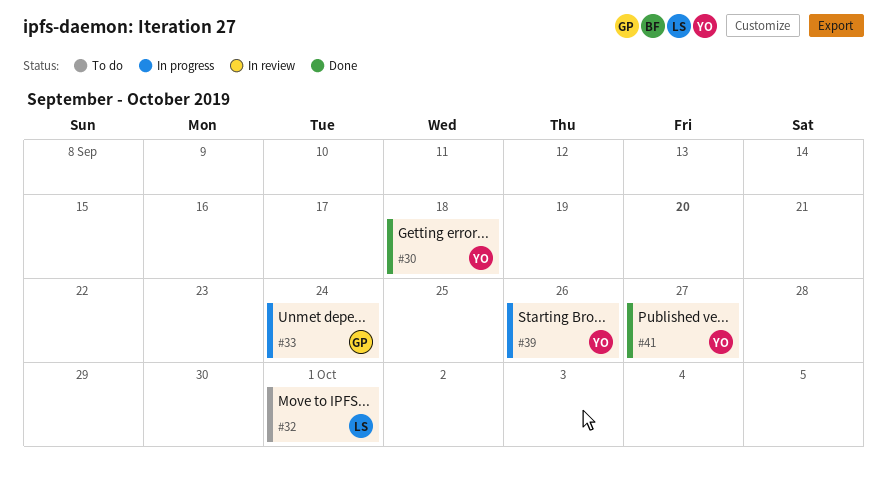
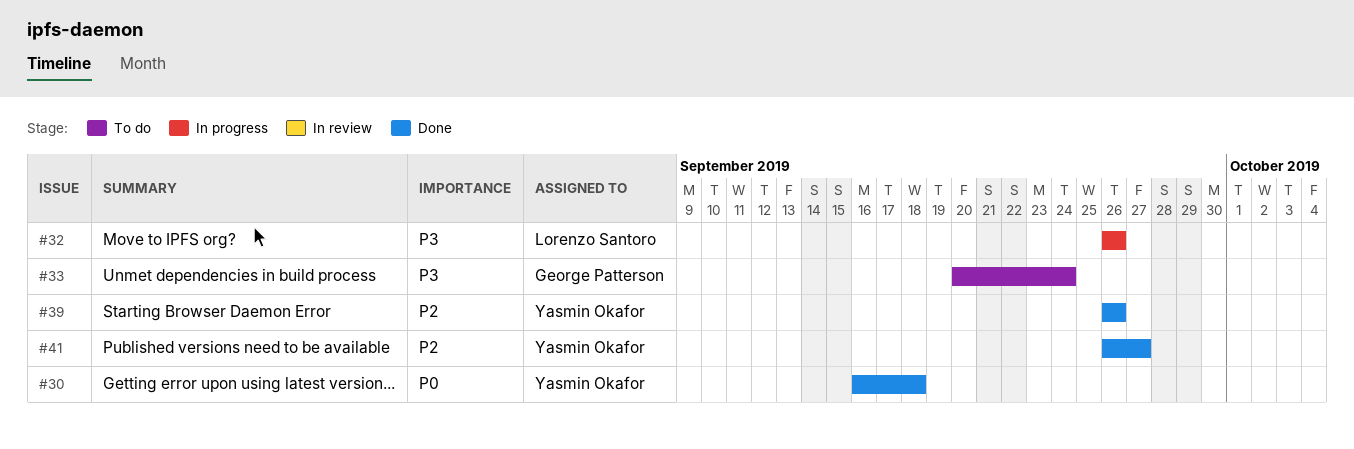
#32, status: To do -> In progress
#32, due: Oct 1 -> Sep 26
#33, status: In progress -> To do
#39, status: In progress -> Done

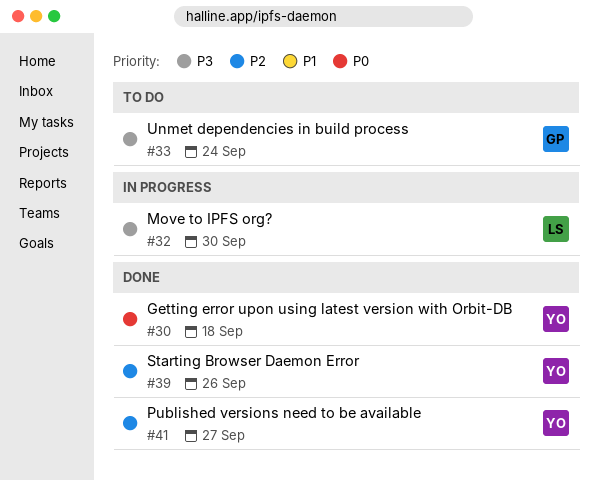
#32, due: Sep 26 -> Sep 30

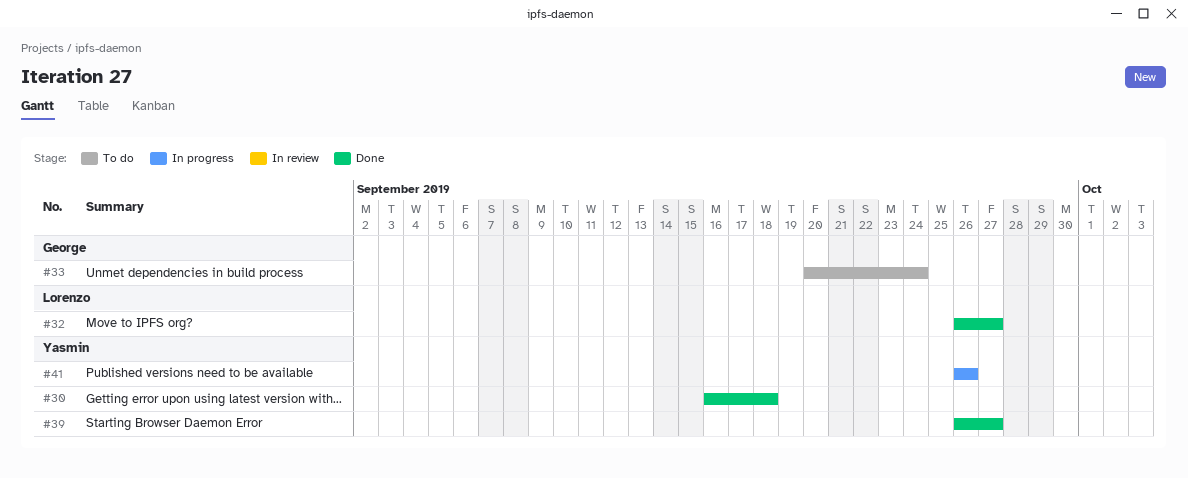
#32, status: In progress -> Done
#32, due: Sep 30 -> Sep 27
#39, due: Sep 26 -> Sep 27
#41, status: Done -> In progress
#41, due: Sep 27 -> Sep 26

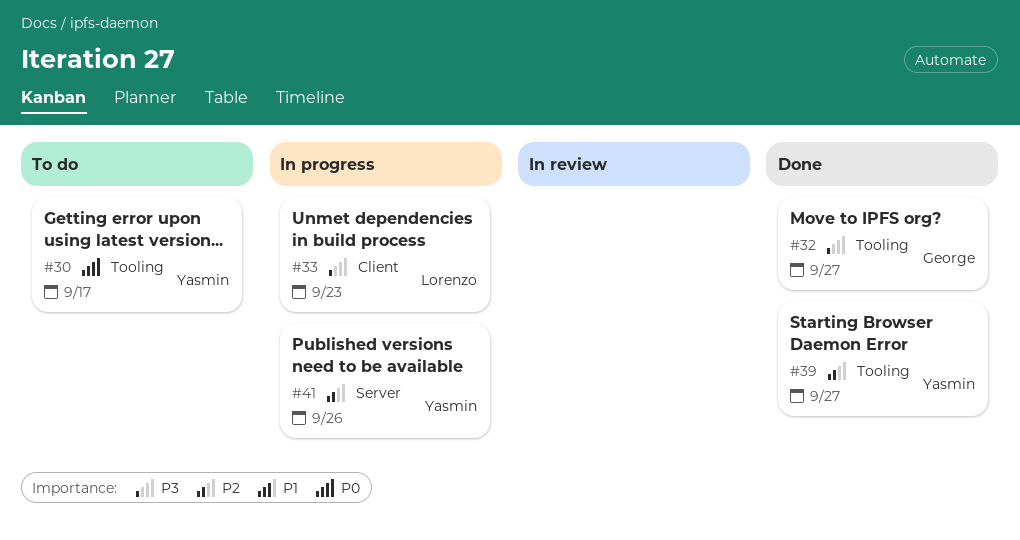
#30, status: Done -> To do
#30, due: Sep 18 -> Sep 17
#32, owner: Lorenzo -> George
#33, status: To do -> In progress
#33, owner: George -> Lorenzo
#33, due: Sep 24 -> Sep 23

